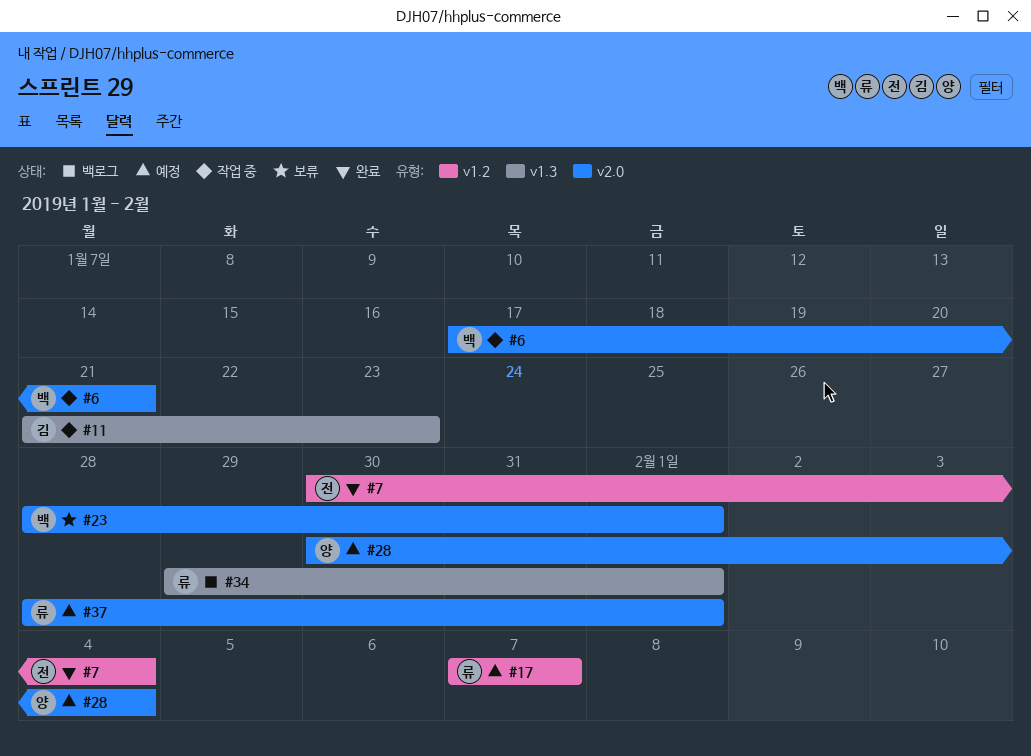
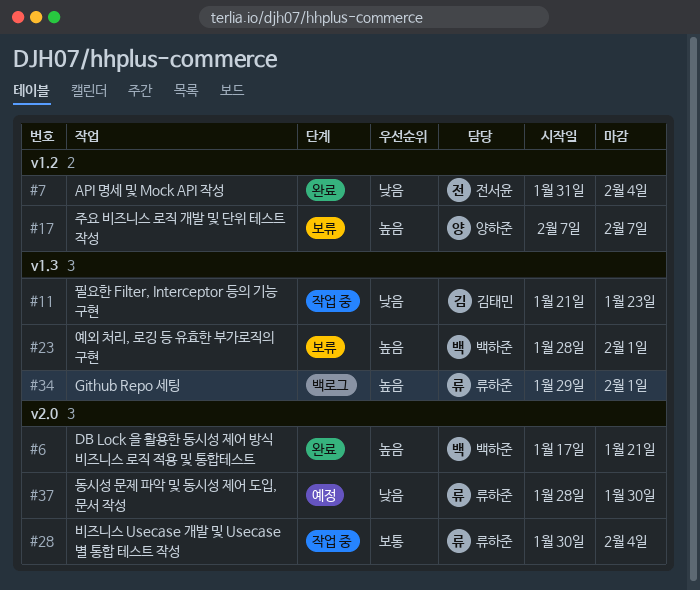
#6, status: 작업 중 -> 완료
#7, start: Jan 30 -> Jan 31
#17, status: 예정 -> 보류
#17, owner: 류하준 -> 양하준
#23, label: v2.0 -> v1.3
#28, status: 예정 -> 작업 중
#28, owner: 양하준 -> 류하준
#37, due: Feb 1 -> Jan 30

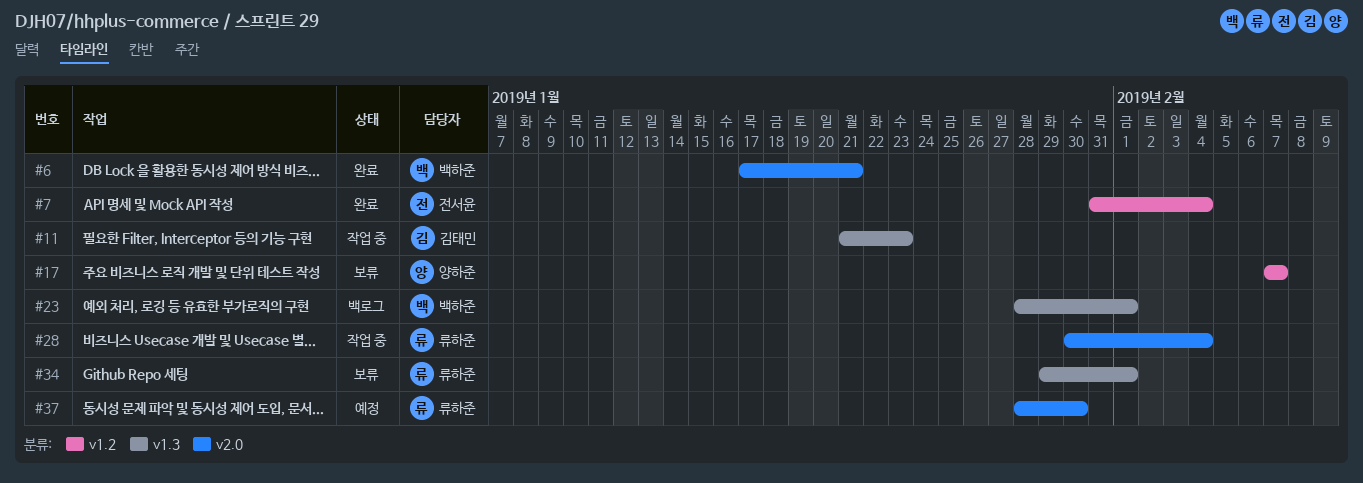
#23, status: 보류 -> 백로그
#34, status: 백로그 -> 보류

